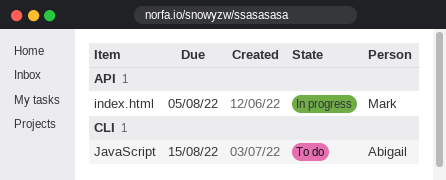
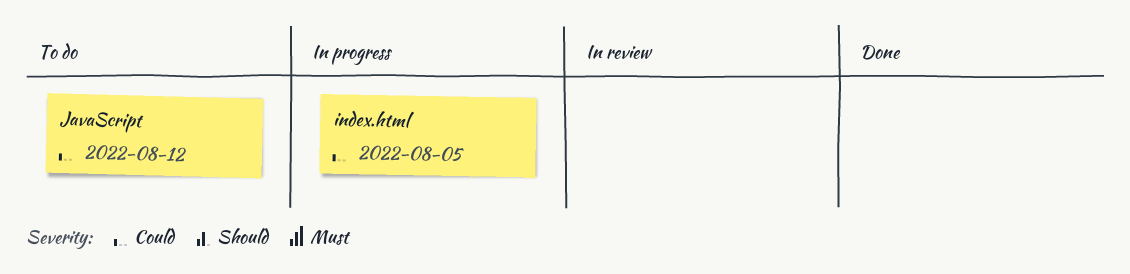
JavaScript, due: Aug 15 -> Aug 12

